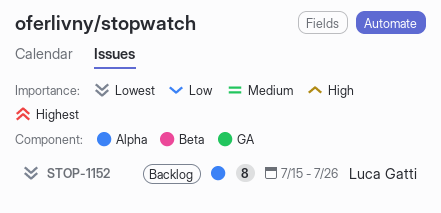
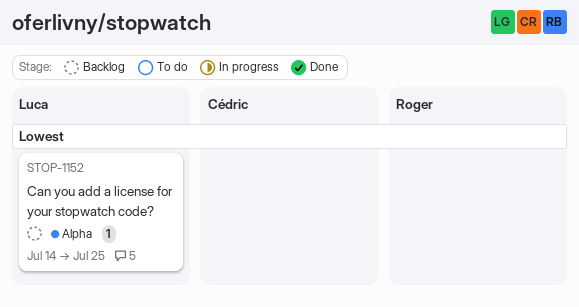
STOP-1152, estimate: 8 -> 1
STOP-1152, start: Jul 15 -> Jul 14
STOP-1152, due: Jul 26 -> Jul 25

